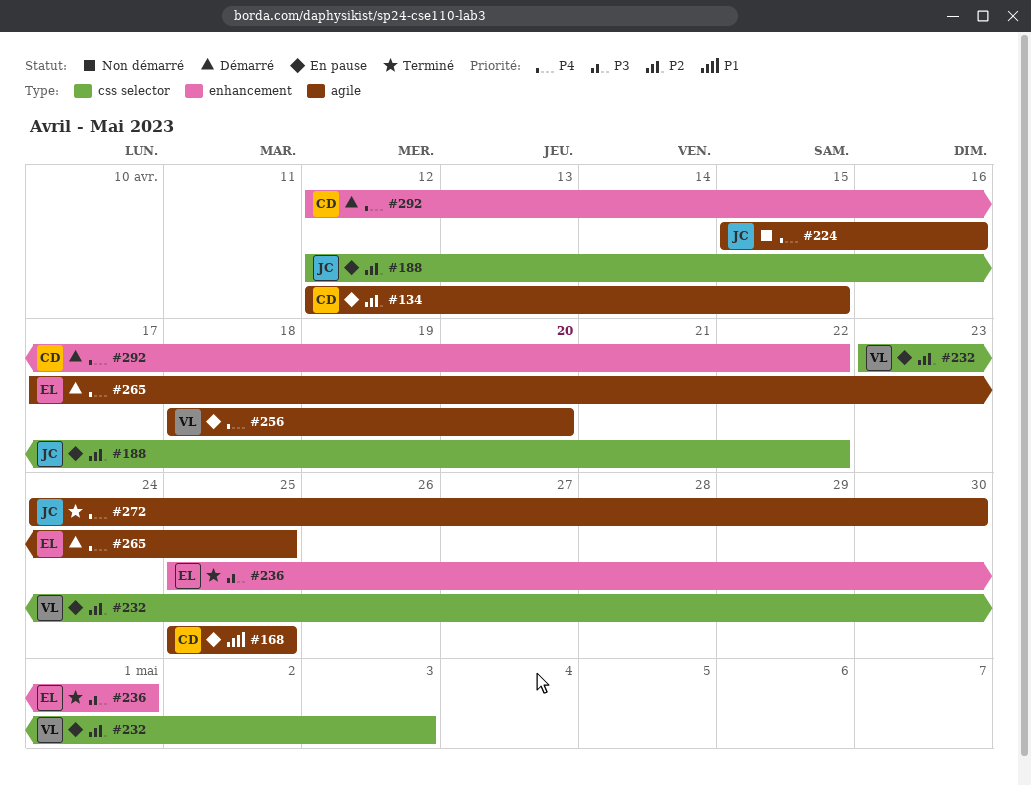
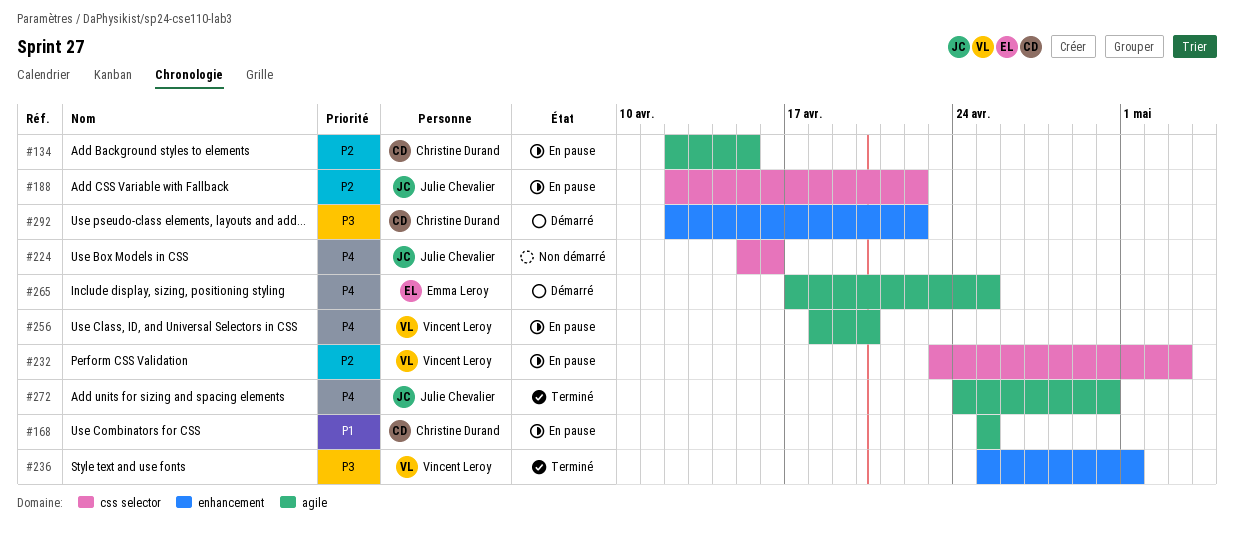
#224, label: agile -> css selector
#236, owner: Emma Leroy -> Vincent Leroy
#292, priority: P4 -> P3

